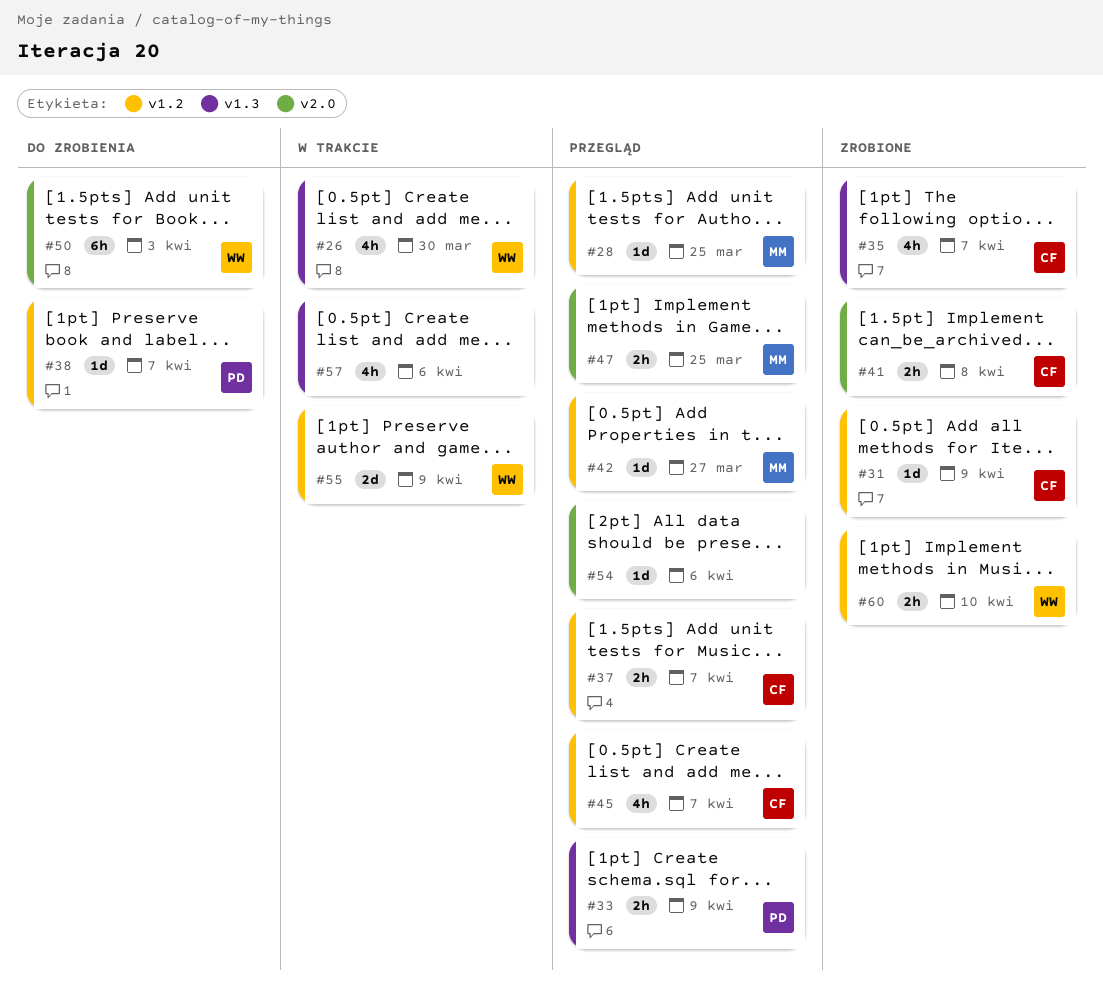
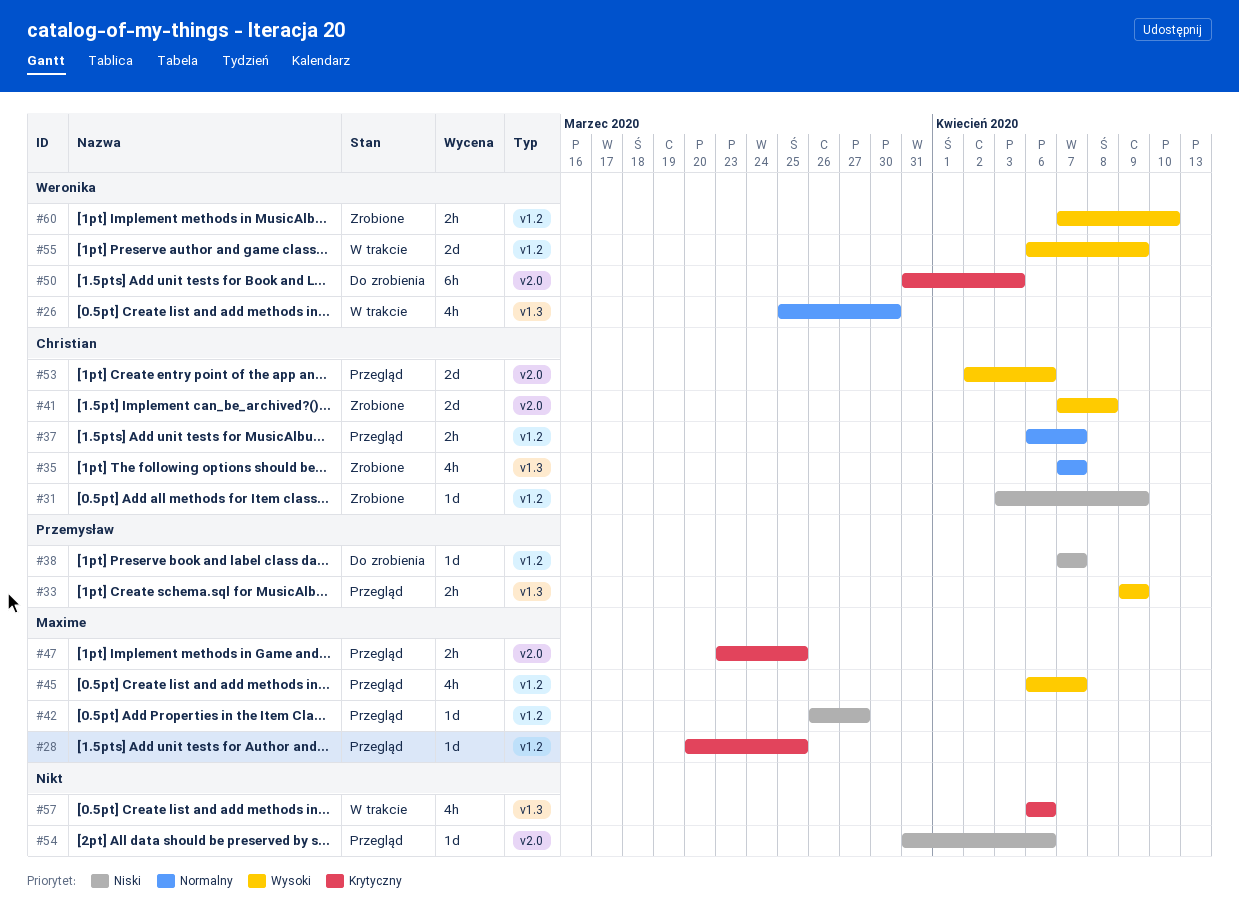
#41, estimate: 2h -> 2d
#45, owner: Christian -> Maxime
#53: none -> present

